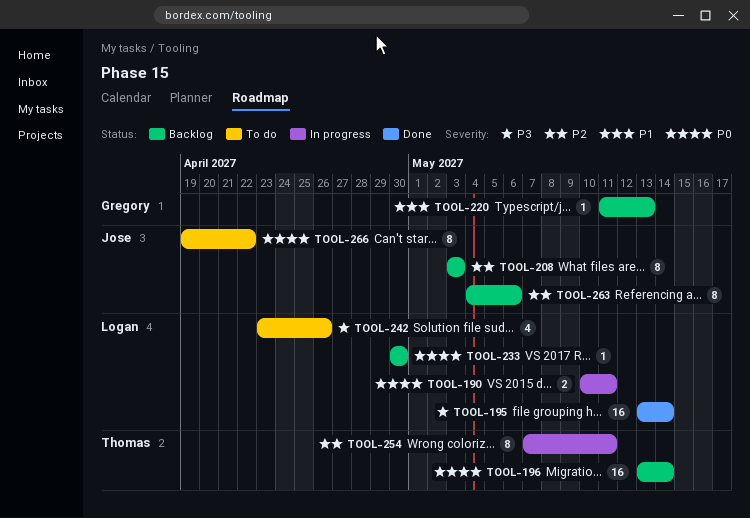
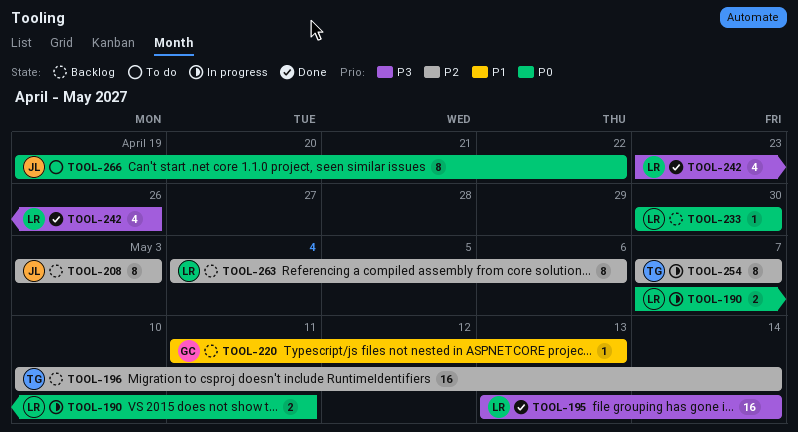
TOOL-190, start: May 10 -> May 7
TOOL-196, priority: P0 -> P2
TOOL-196, start: May 13 -> May 10
TOOL-242, status: To do -> Done
TOOL-254, due: May 11 -> May 7
TOOL-263, owner: Jose -> Logan

